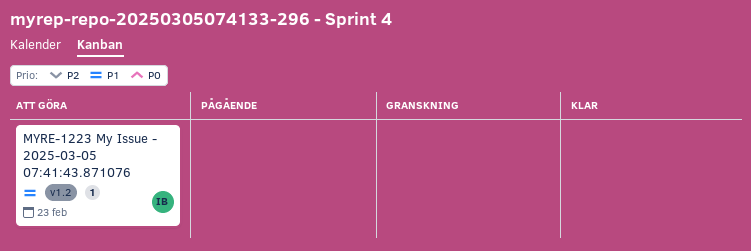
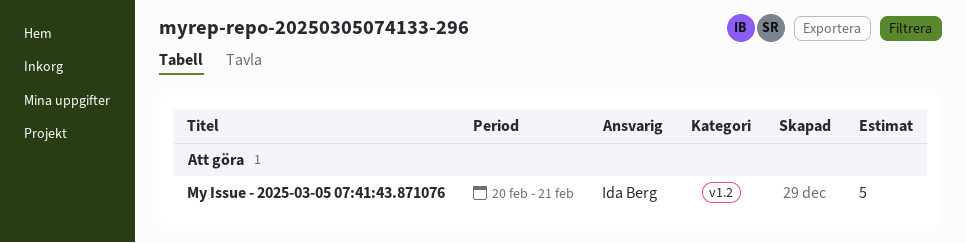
My Issue - 2025-03-05 07:41:43.871076, estimate: 1 -> 5
My Issue - 2025-03-05 07:41:43.871076, due: Feb 23 -> Feb 21

